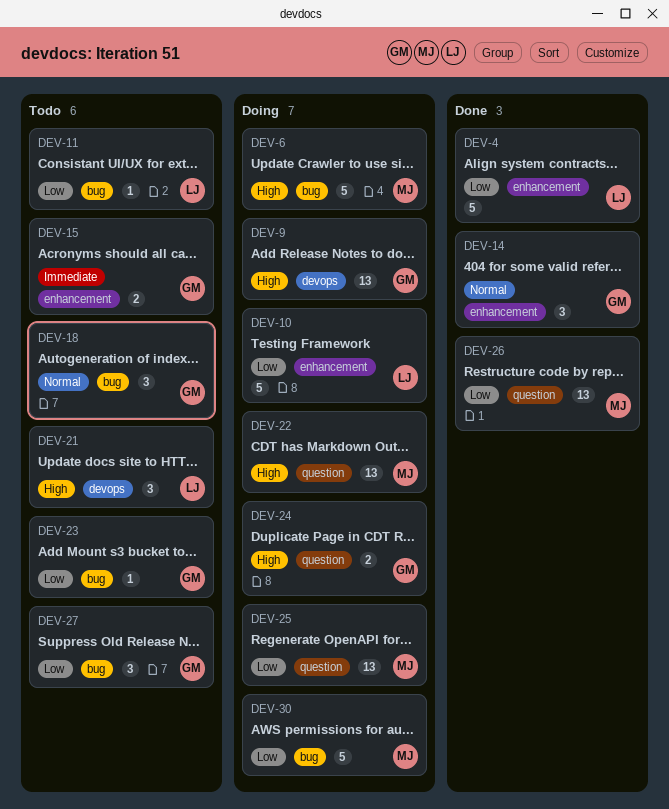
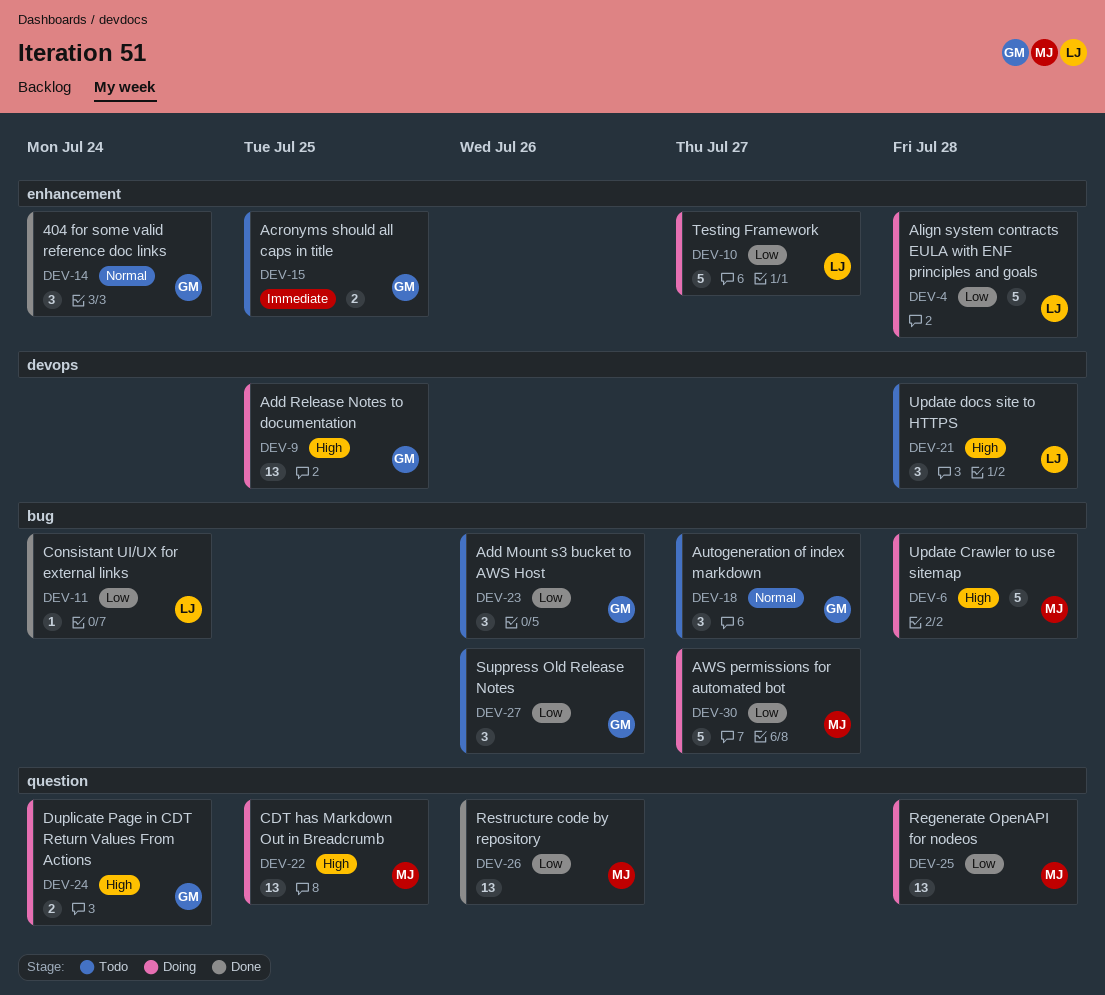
DEV-4, status: Done -> Doing
DEV-11, status: Todo -> Done
DEV-23, estimate: 1 -> 3

